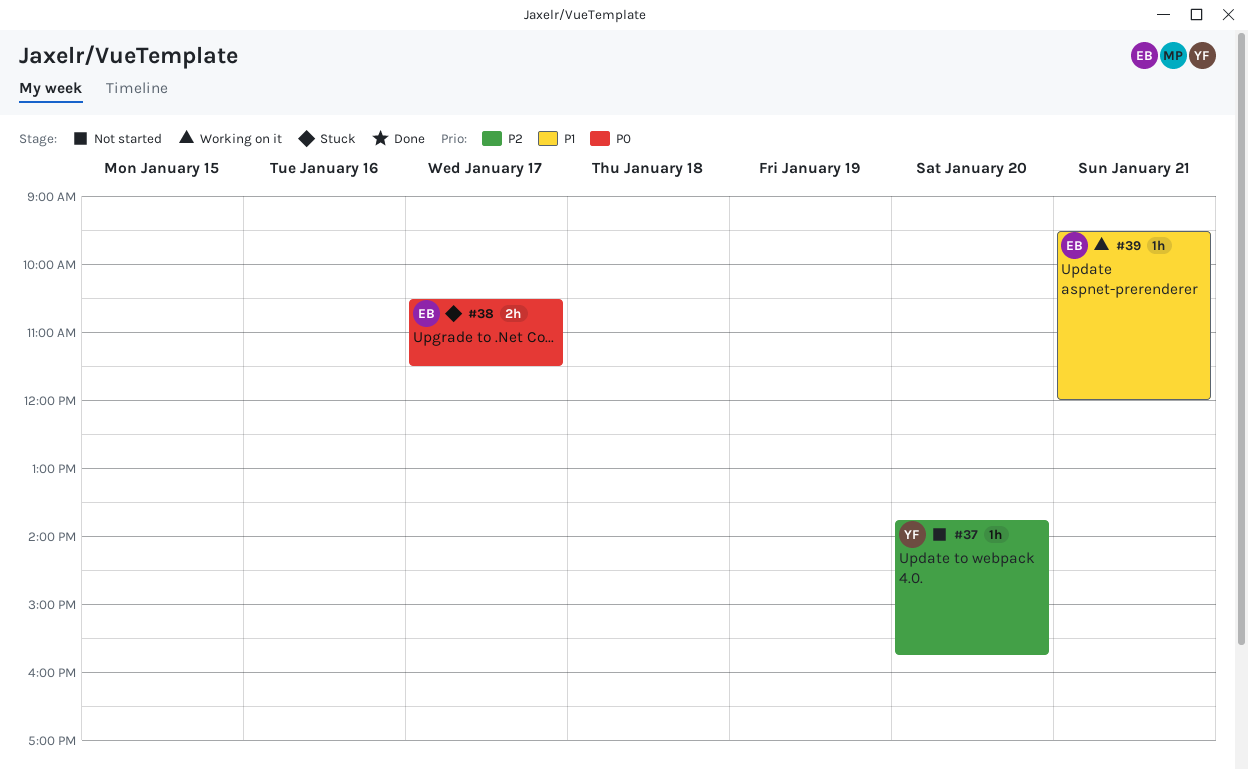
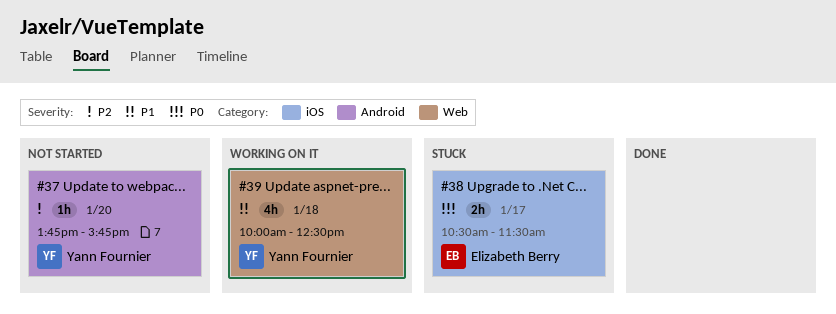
#39, owner: Elizabeth Berry -> Yann Fournier
#39, estimate: 1h -> 4h
#39, day: Jan 21 -> Jan 18
#39, begins: 09:30 -> 10:00
#39, ends: 12:00 -> 12:30

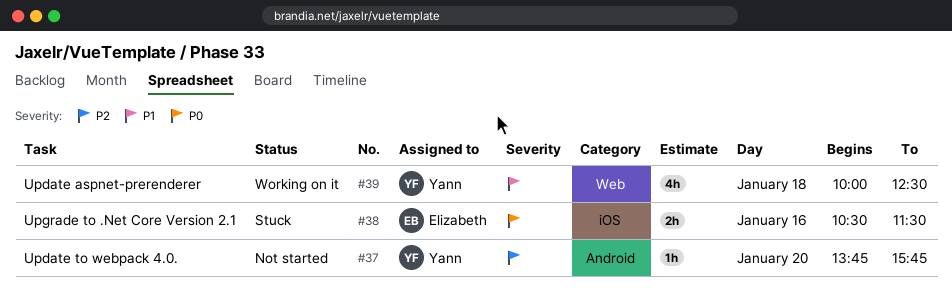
#38, day: Jan 17 -> Jan 16

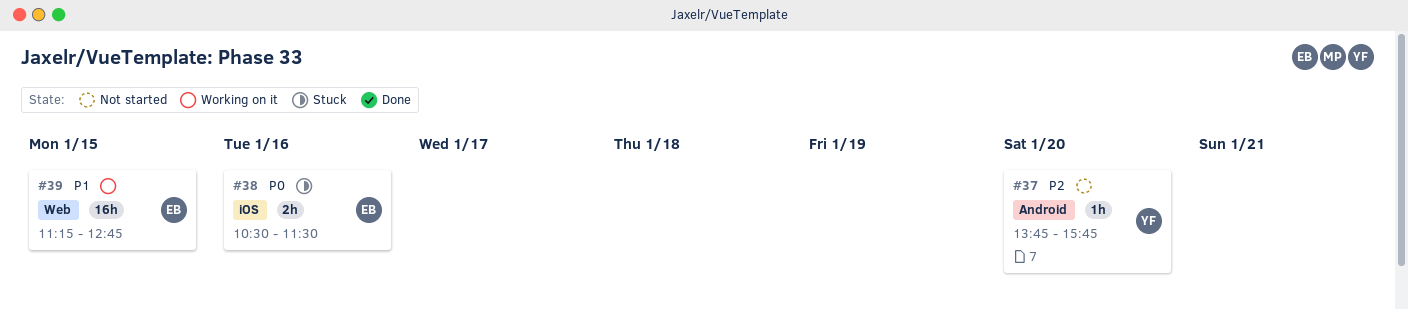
#39, owner: Yann -> Elizabeth
#39, estimate: 4h -> 16h
#39, day: Jan 18 -> Jan 15
#39, begins: 10:00 -> 11:15
#39, ends: 12:30 -> 12:45

